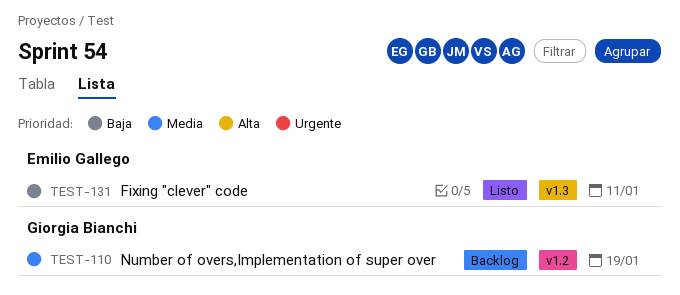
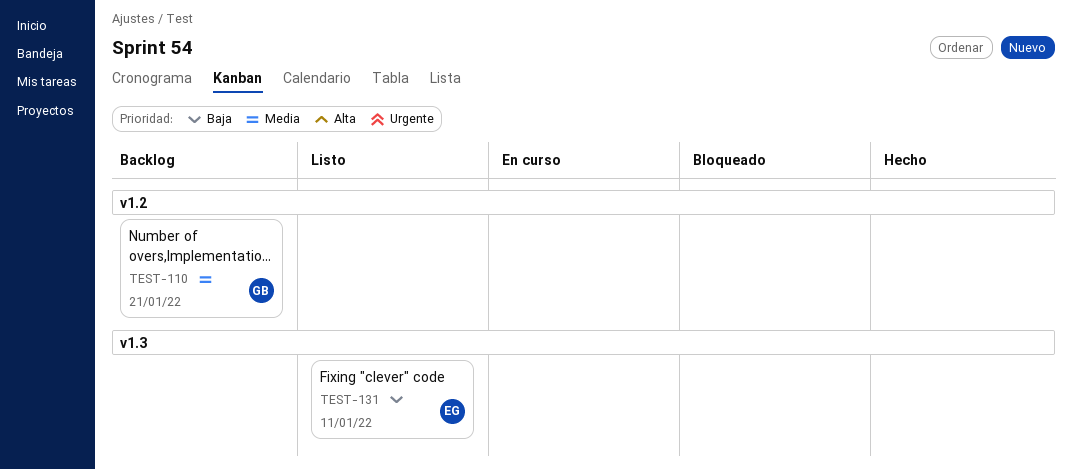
TEST-110, due: Jan 19 -> Jan 21

